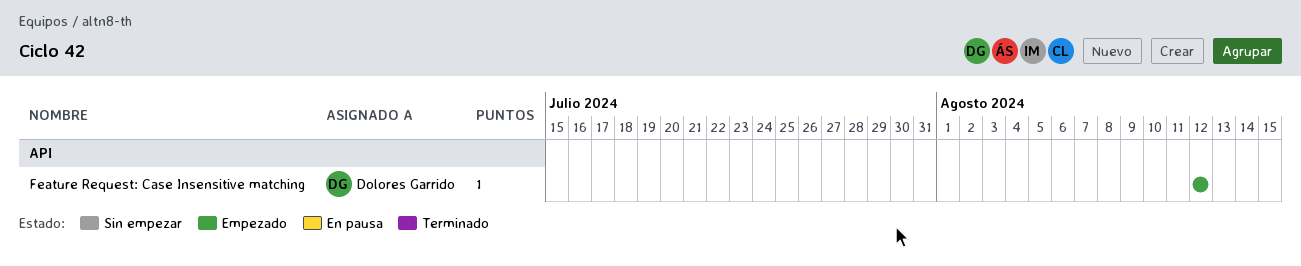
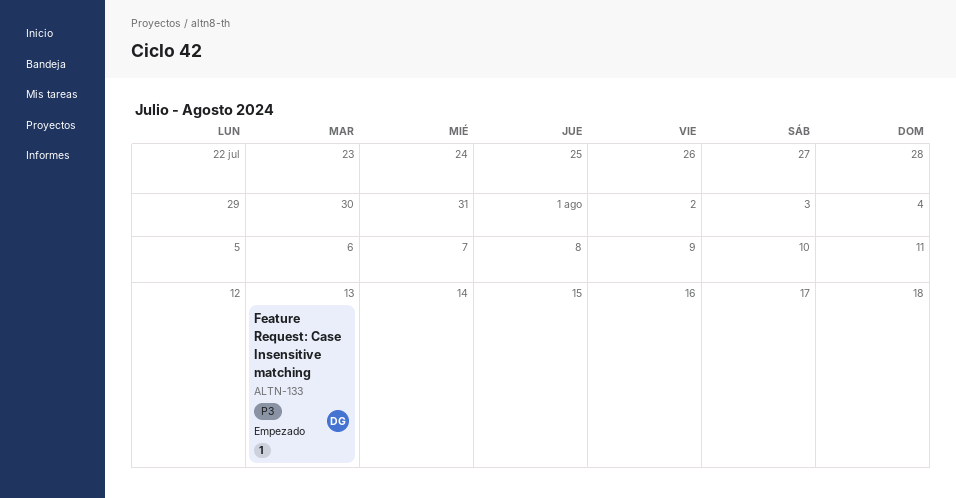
Feature Request: Case Insensitive matching, due: Aug 12 -> Aug 13

